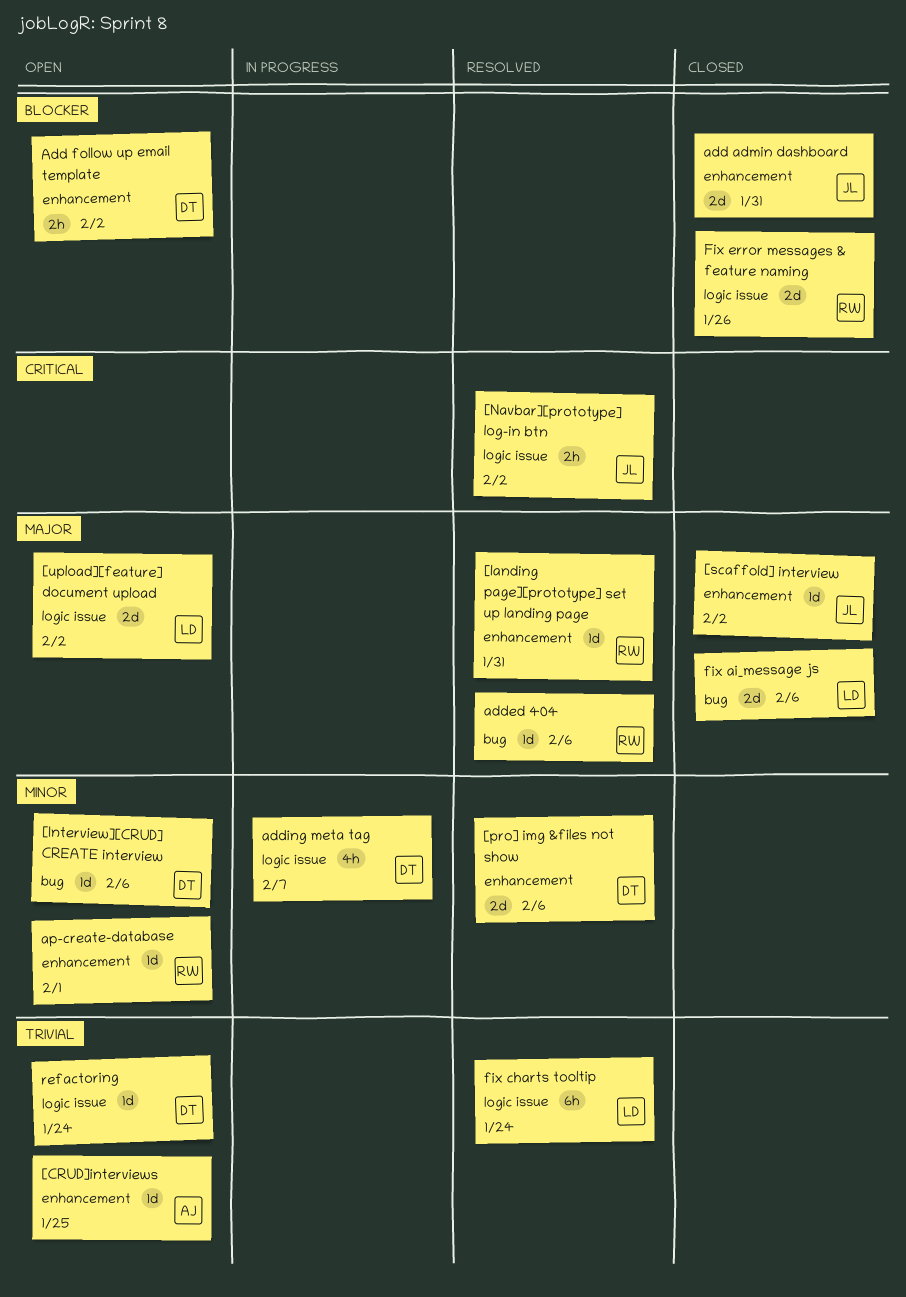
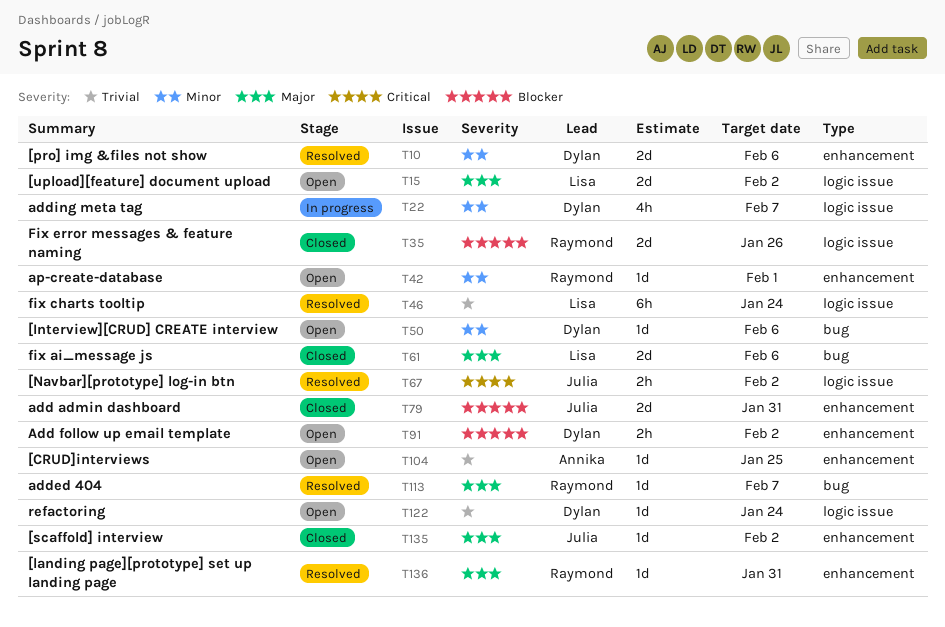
added 404, due: Feb 6 -> Feb 7

